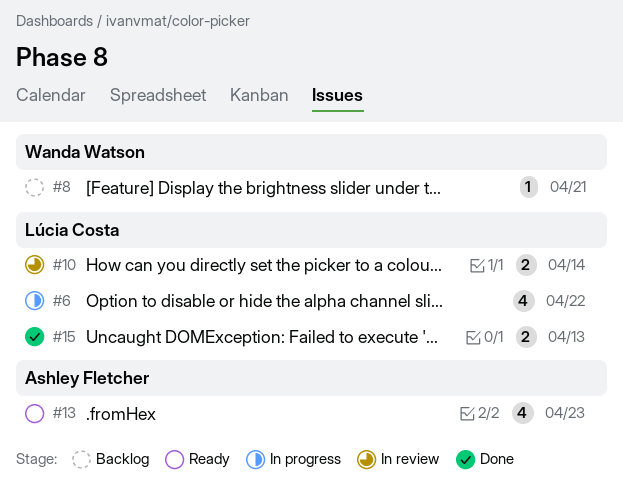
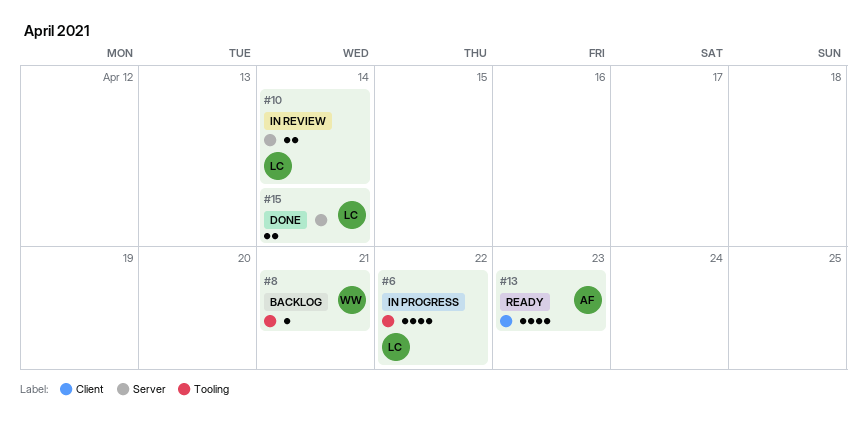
#15, due: Apr 13 -> Apr 14

